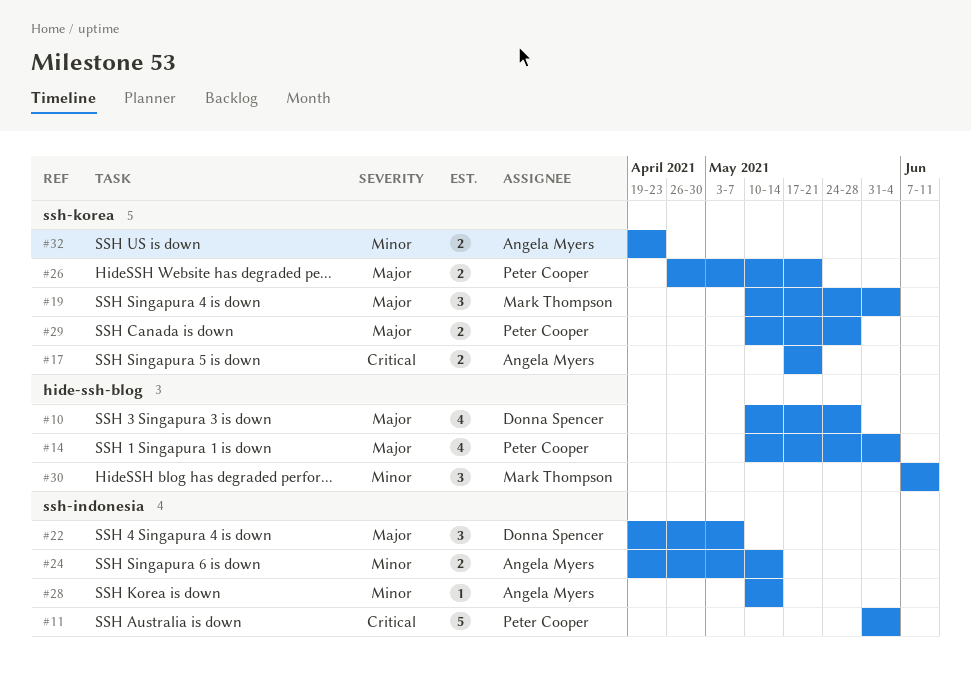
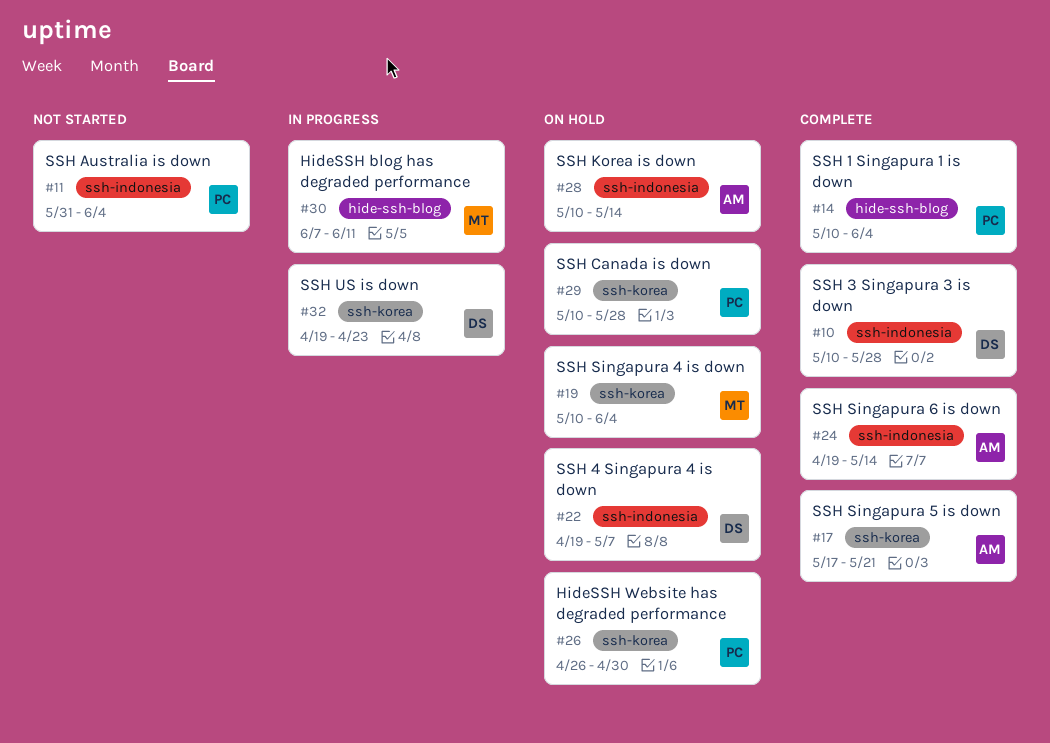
#10, label: hide-ssh-blog -> ssh-indonesia
#26, due: May 21 -> Apr 30
#32, owner: Angela Myers -> Donna Spencer

